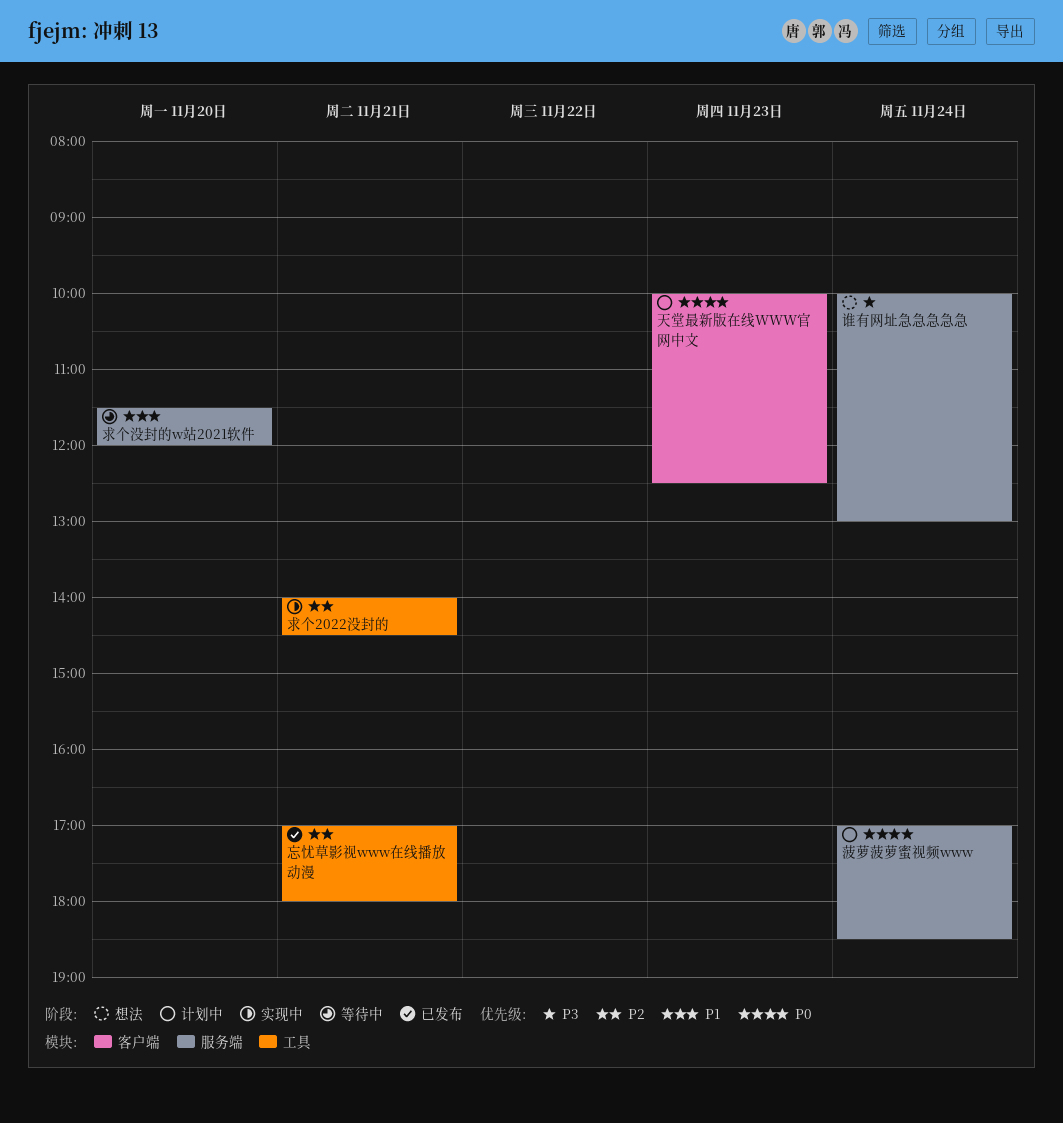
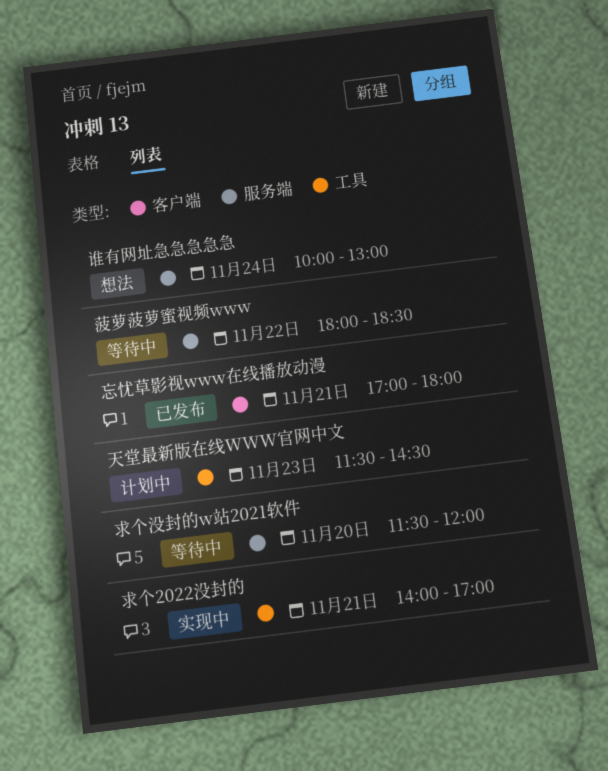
天堂最新版在线WWW官网中文, label: 客户端 -> 工具
天堂最新版在线WWW官网中文, begins: 10:00 -> 11:30
天堂最新版在线WWW官网中文, ends: 12:30 -> 14:30
忘忧草影视www在线播放动漫, label: 工具 -> 客户端
求个2022没封的, ends: 14:30 -> 17:00
菠萝菠萝蜜视频www, status: 计划中 -> 等待中
菠萝菠萝蜜视频www, day: Nov 24 -> Nov 22
菠萝菠萝蜜视频www, begins: 17:00 -> 18:00

